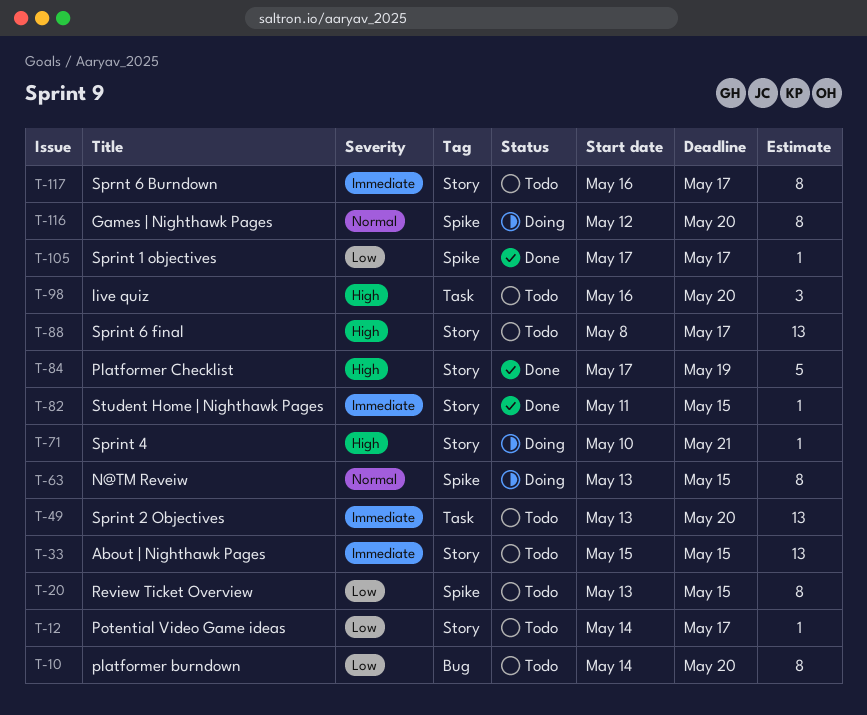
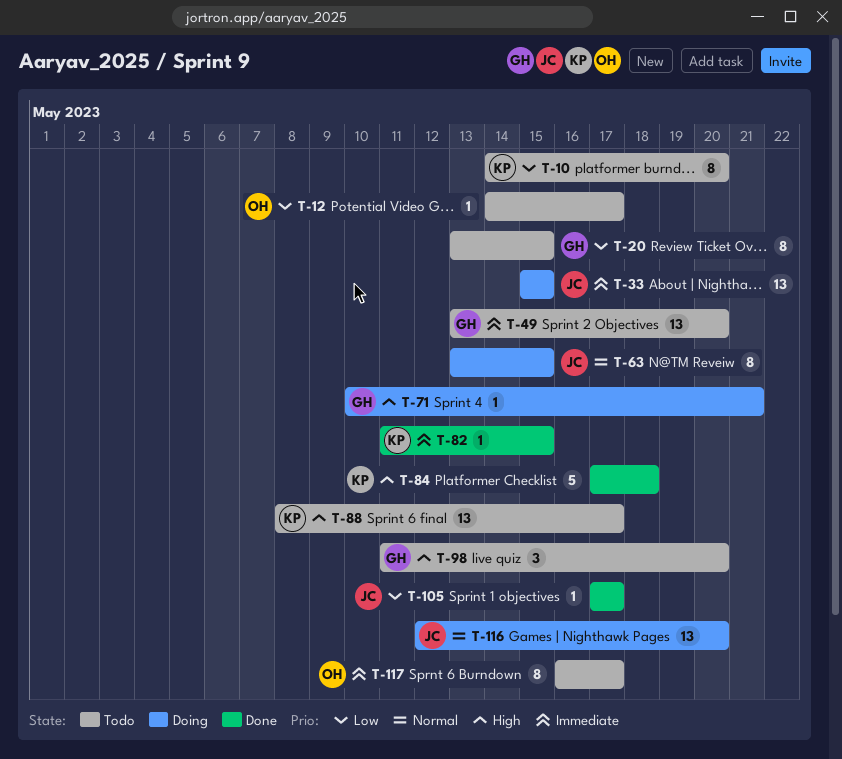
T-33, status: Todo -> Doing
T-84, due: May 19 -> May 18
T-98, start: May 16 -> May 11
T-116, estimate: 8 -> 13

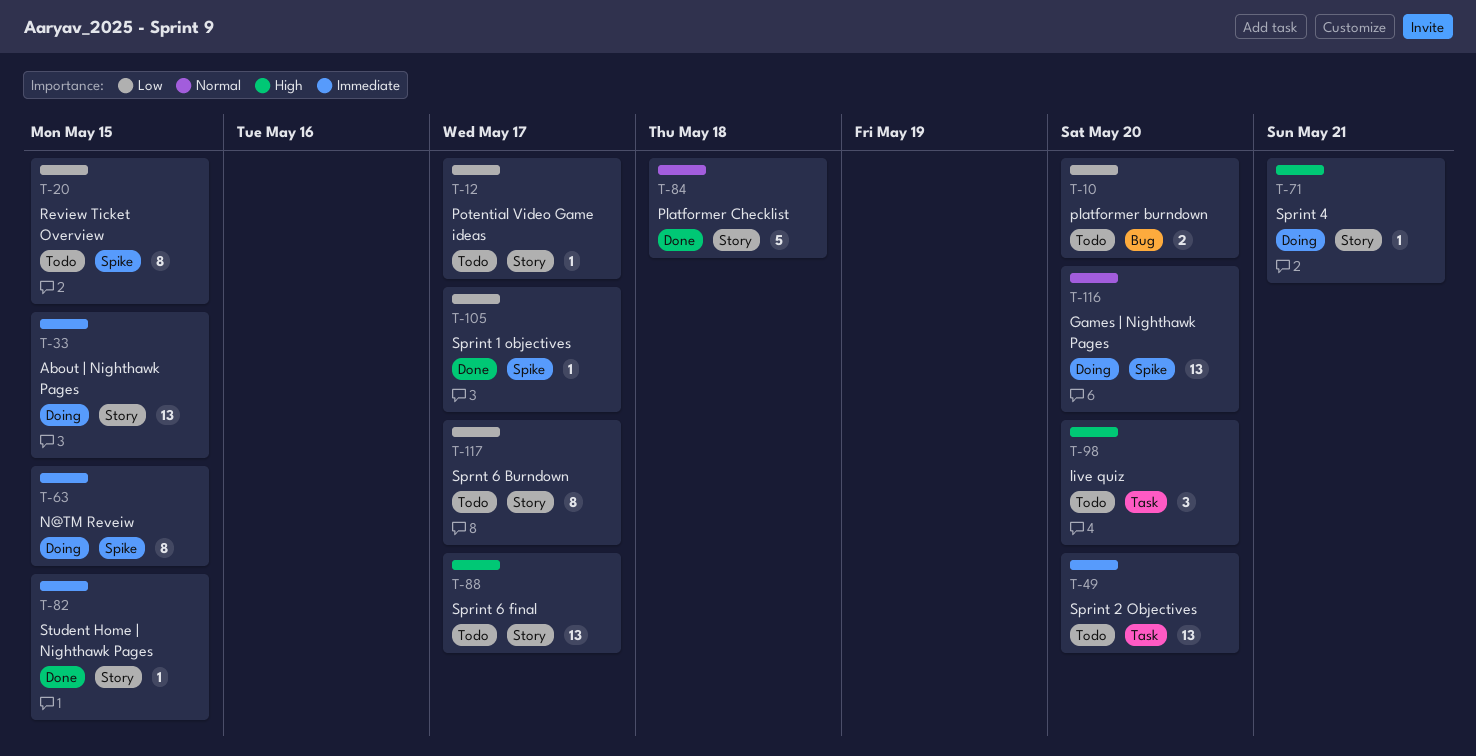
T-10, estimate: 8 -> 2
T-63, priority: Normal -> Immediate
T-84, priority: High -> Normal
T-117, priority: Immediate -> Low

